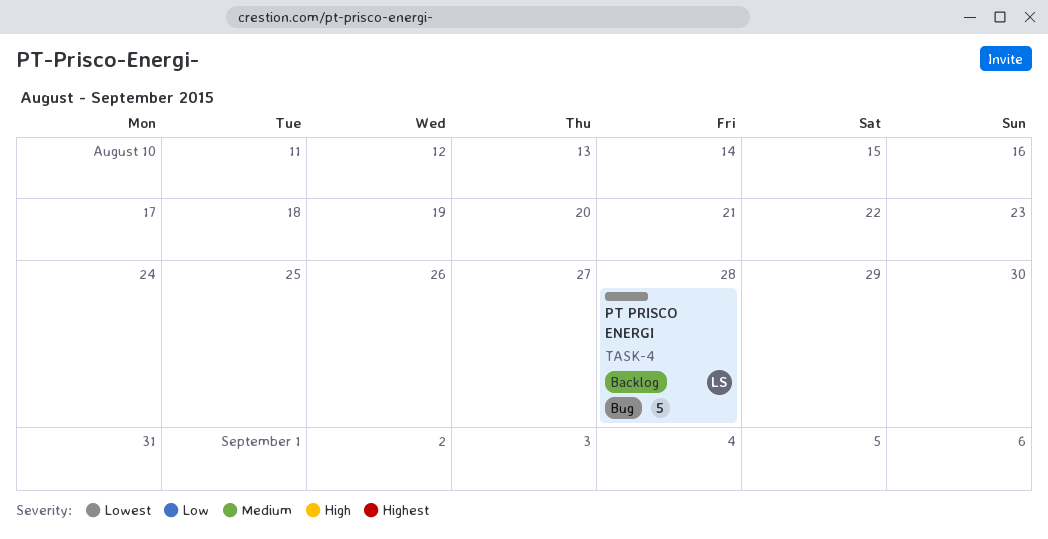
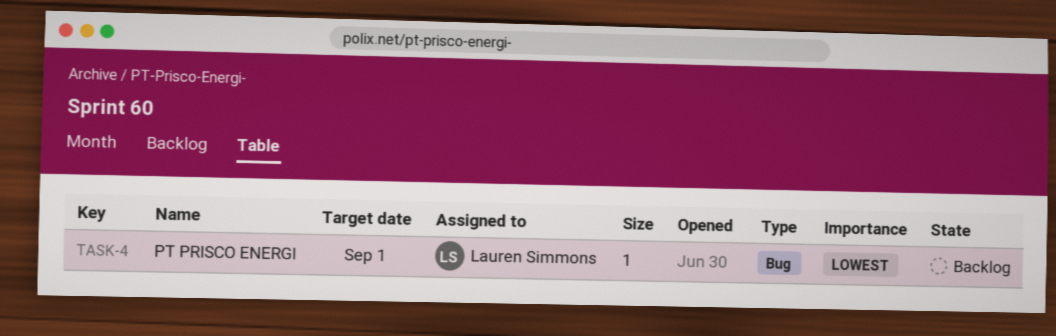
TASK-4, estimate: 5 -> 1
TASK-4, due: Aug 28 -> Sep 1

